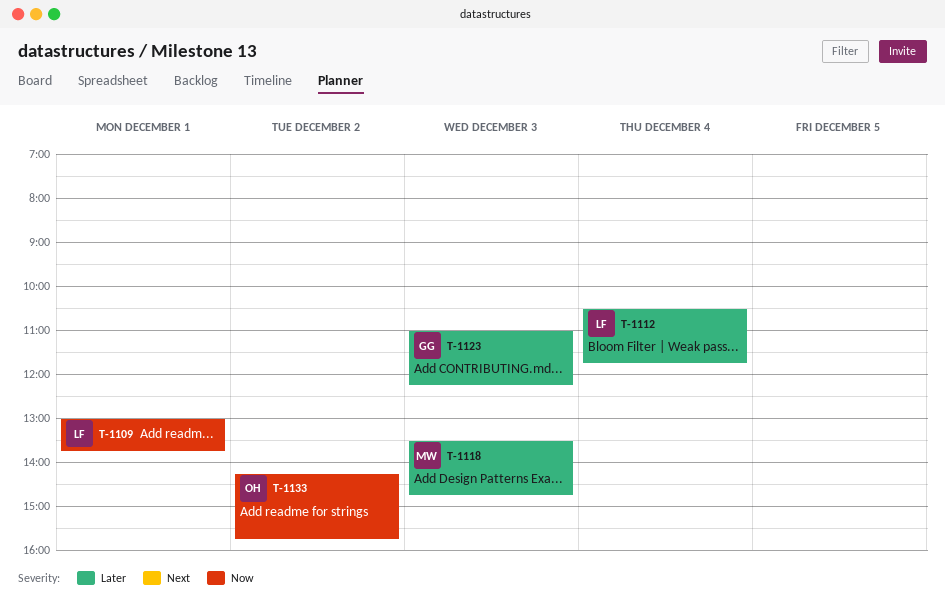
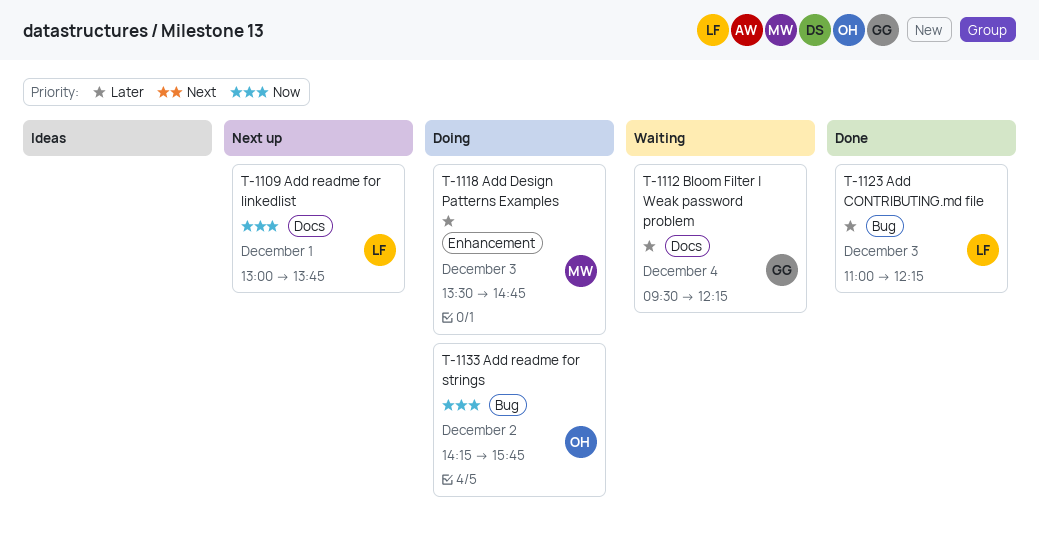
T-1112, owner: LF -> GG
T-1112, begins: 10:30 -> 09:30
T-1112, ends: 11:45 -> 12:15
T-1123, owner: GG -> LF

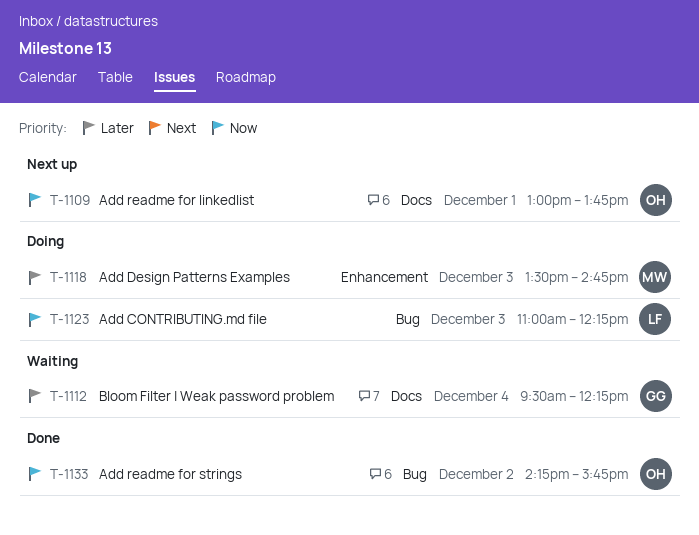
T-1109, owner: LF -> OH
T-1123, status: Done -> Doing
T-1123, priority: Later -> Now
T-1133, status: Doing -> Done

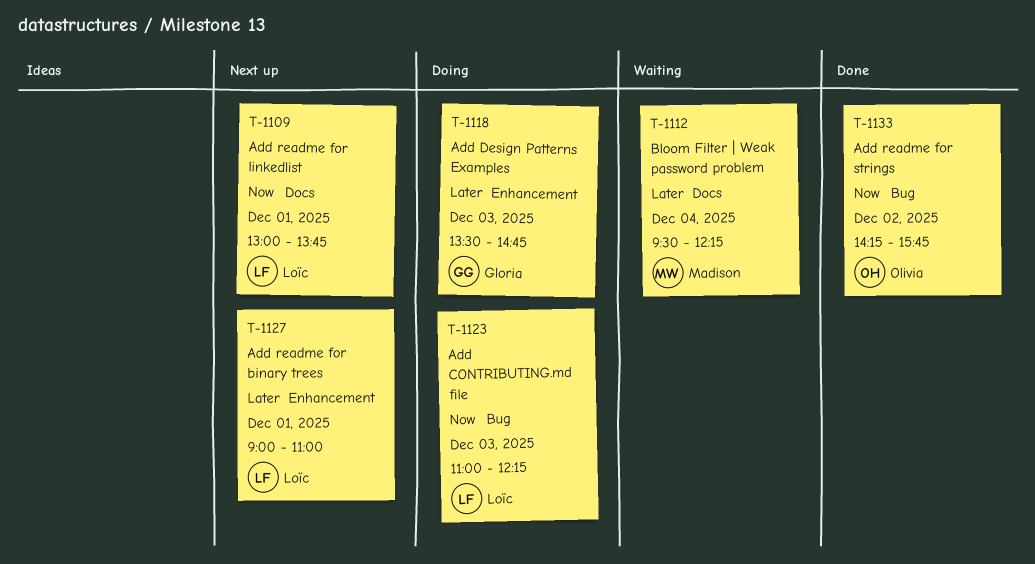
T-1109, owner: Olivia -> Loïc
T-1112, owner: Gloria -> Madison
T-1118, owner: Madison -> Gloria
T-1127: none -> present

